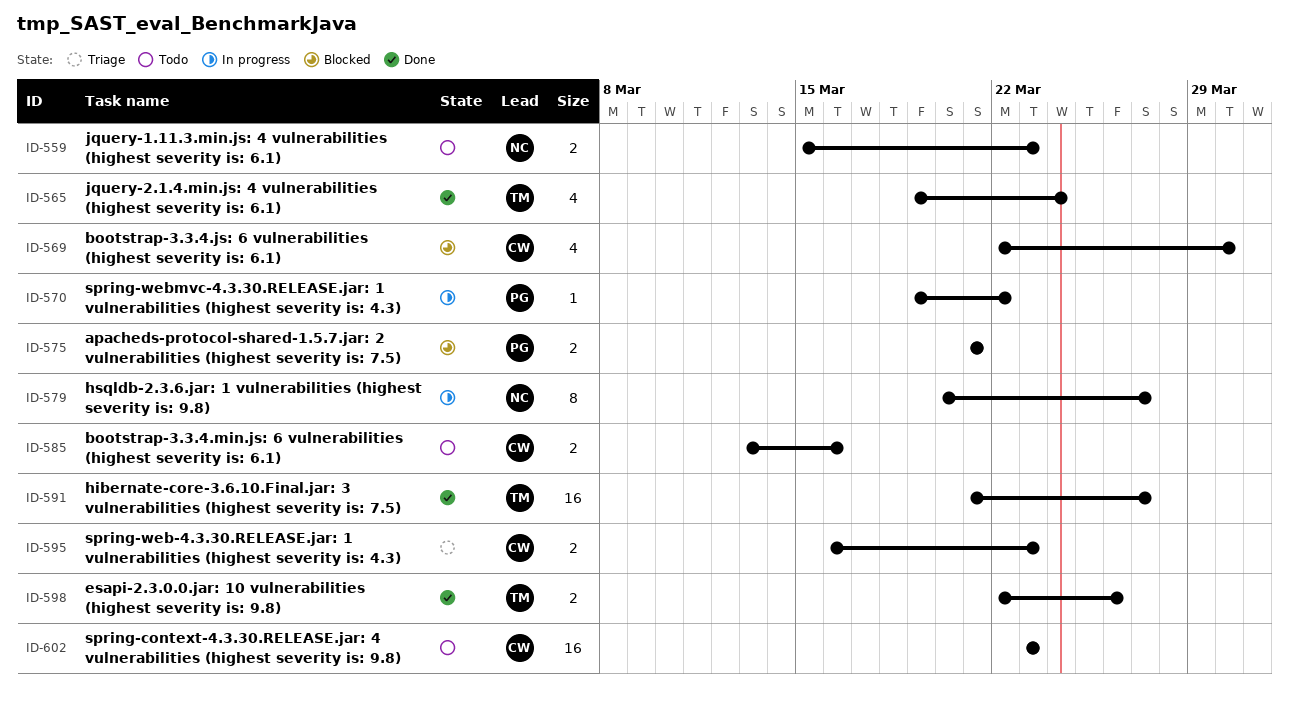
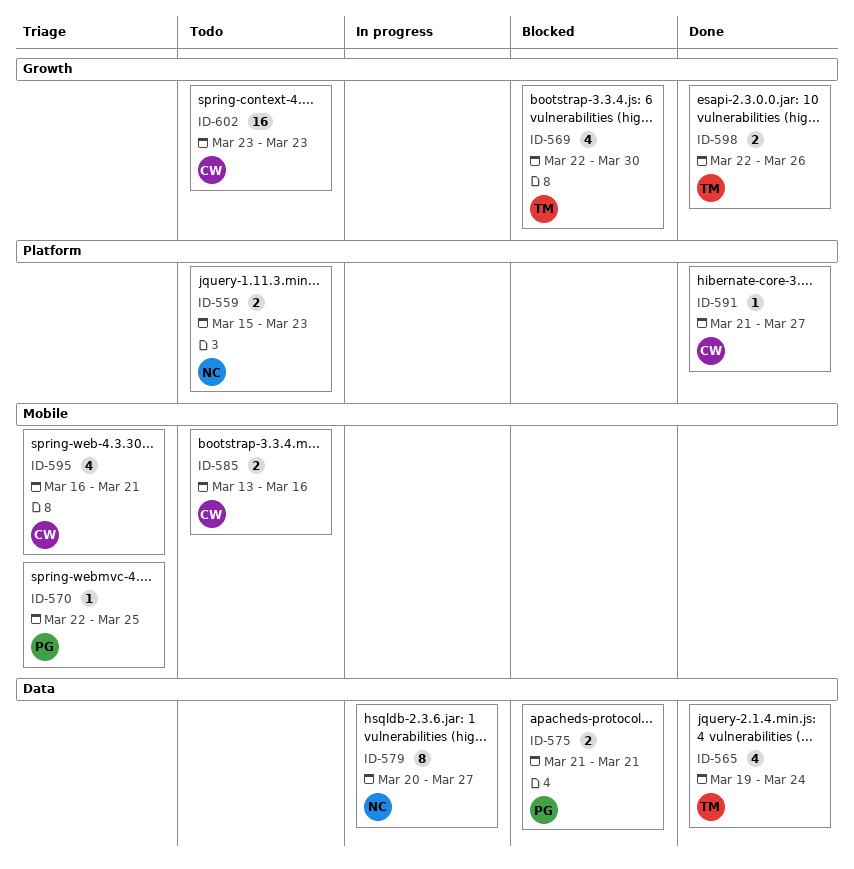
ID-569, owner: CW -> TM
ID-570, status: In progress -> Triage
ID-570, start: Mar 19 -> Mar 22
ID-570, due: Mar 22 -> Mar 25
ID-591, owner: TM -> CW
ID-591, estimate: 16 -> 1
ID-595, estimate: 2 -> 4
ID-595, due: Mar 23 -> Mar 21

